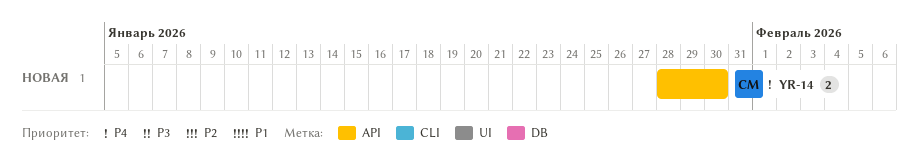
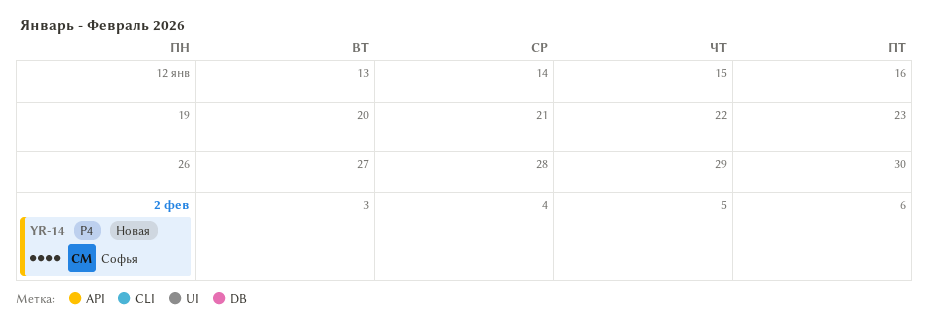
YR-14, estimate: 2 -> 4
YR-14, due: Jan 30 -> Feb 2

